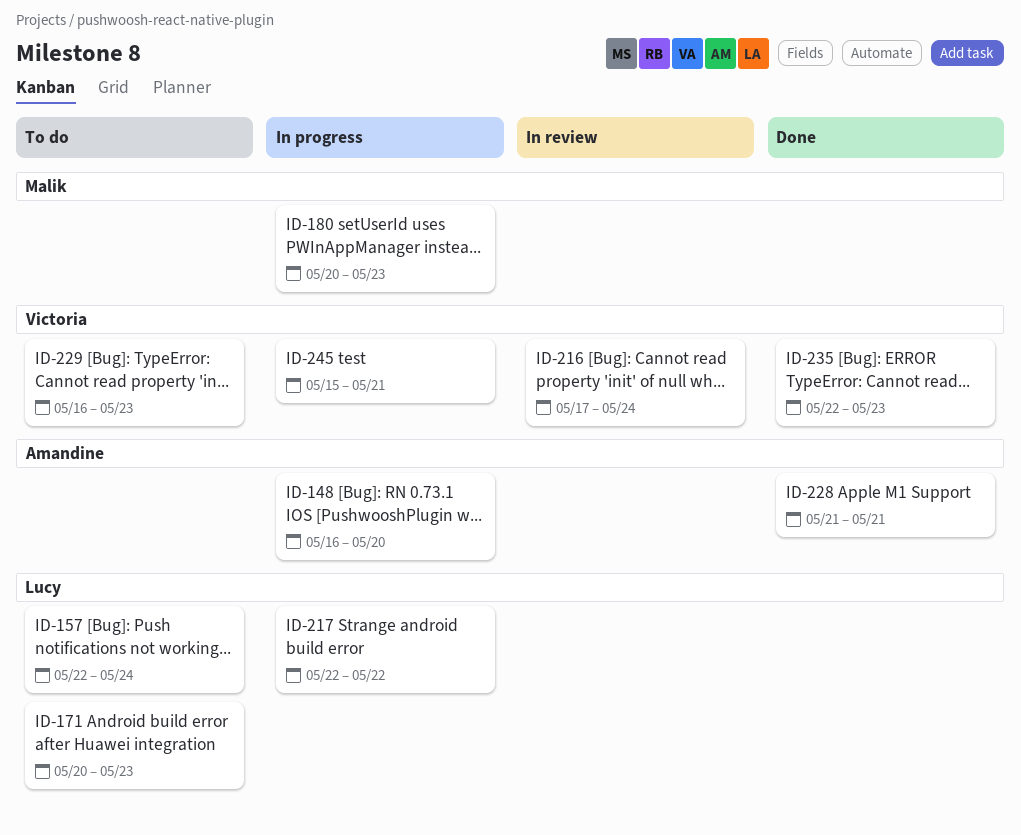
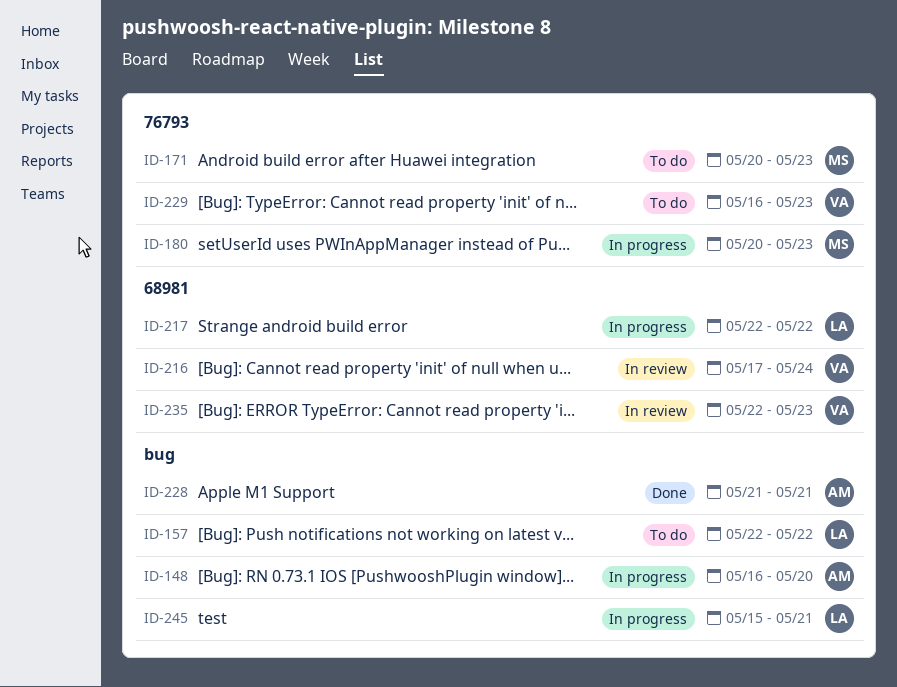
ID-157, due: May 24 -> May 22
ID-171, owner: Lucy -> Malik
ID-235, status: Done -> In review
ID-245, owner: Victoria -> Lucy

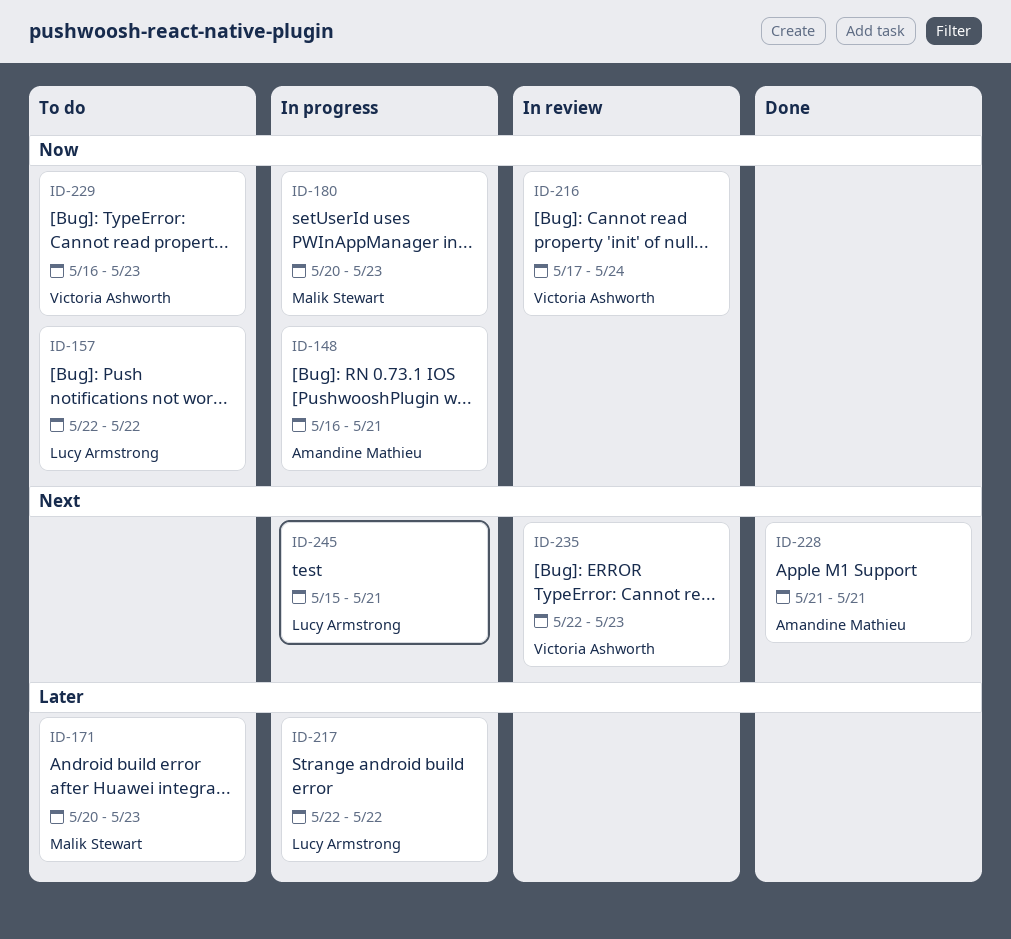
ID-148, due: May 20 -> May 21

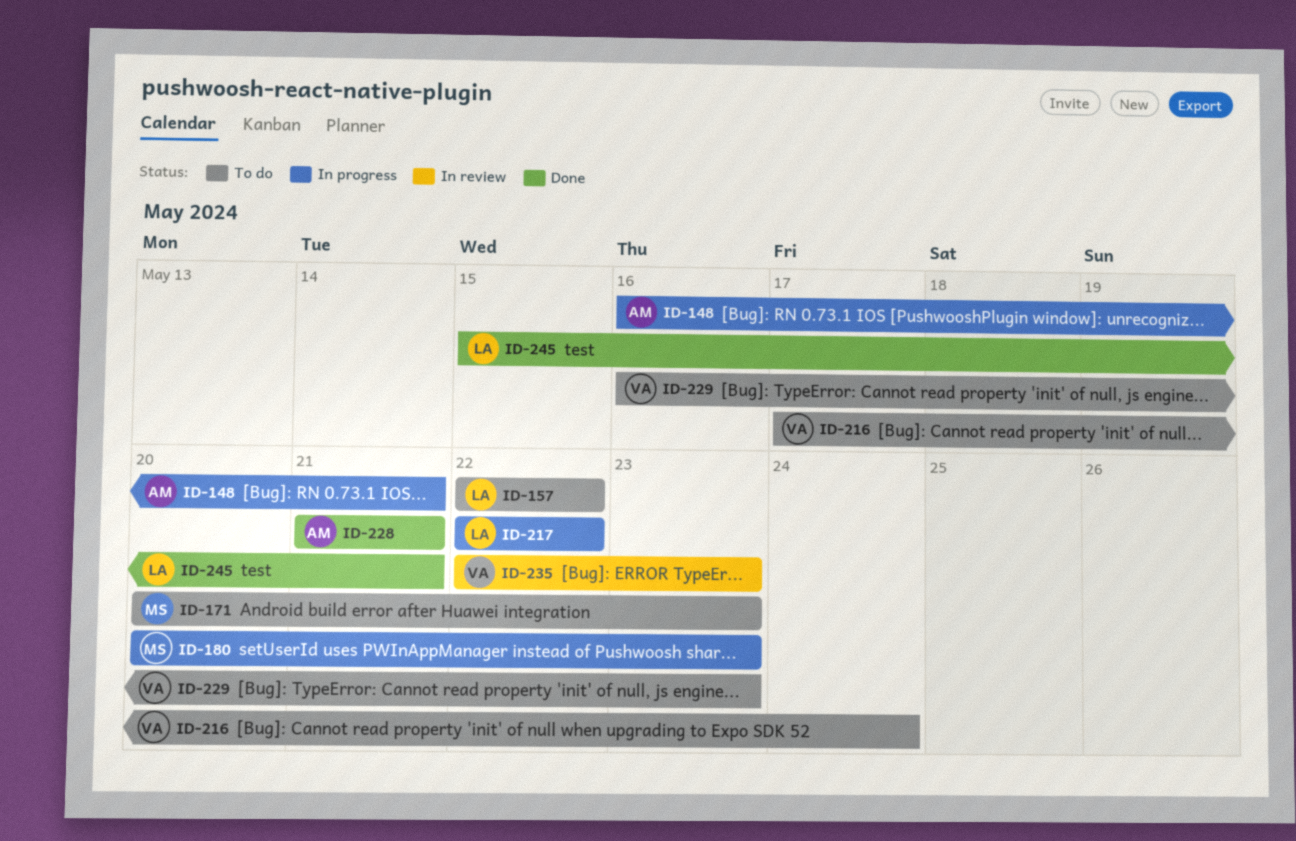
ID-216, status: In review -> To do
ID-245, status: In progress -> Done

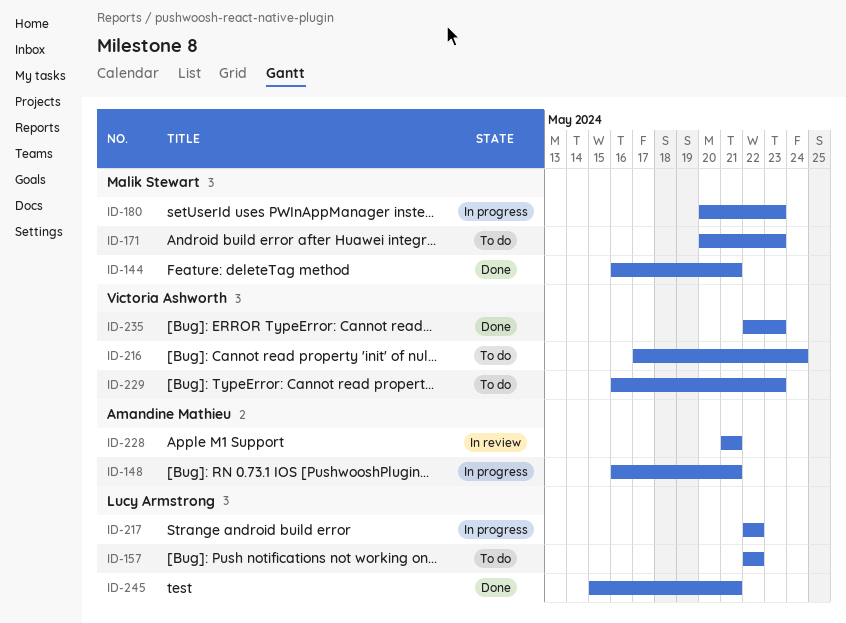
ID-144: none -> present
ID-228, status: Done -> In review
ID-235, status: In review -> Done

